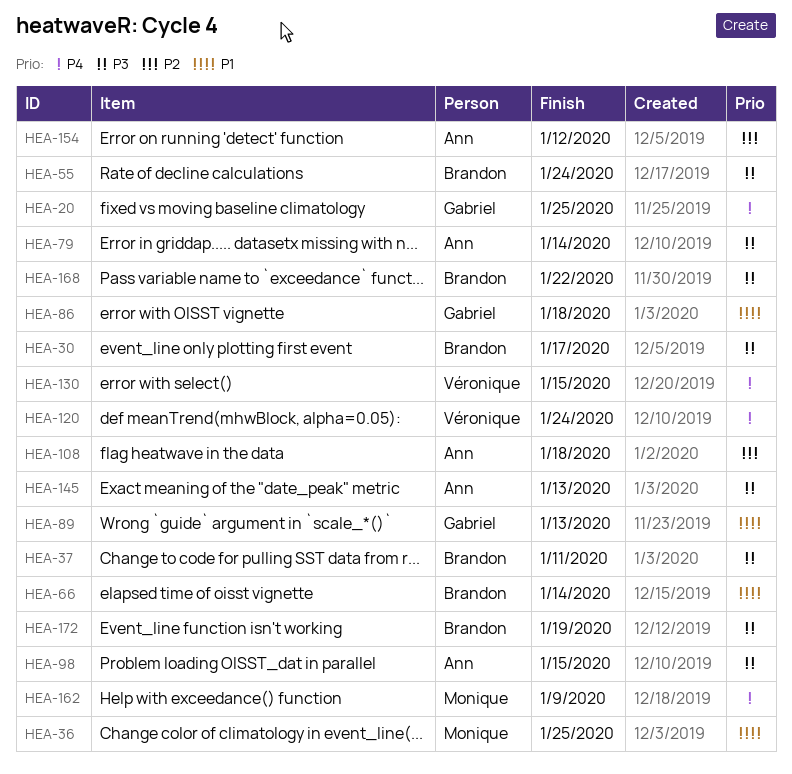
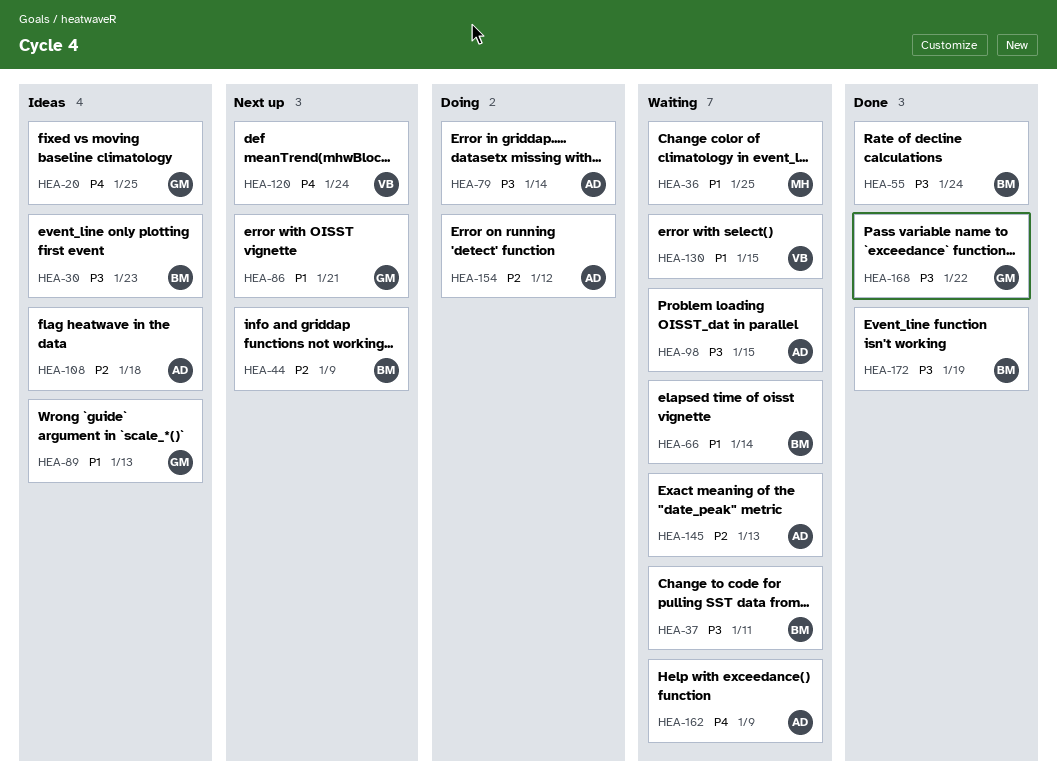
HEA-30, due: Jan 17 -> Jan 23
HEA-44: none -> present
HEA-86, due: Jan 18 -> Jan 21
HEA-130, priority: P4 -> P1
HEA-145, priority: P3 -> P2
HEA-162, owner: Monique -> Ann
HEA-168, owner: Brandon -> Gabriel

